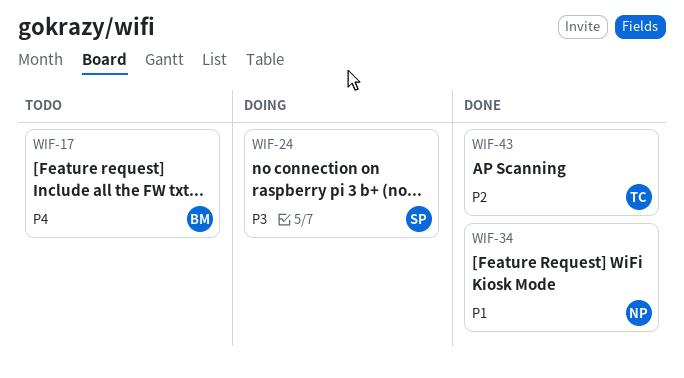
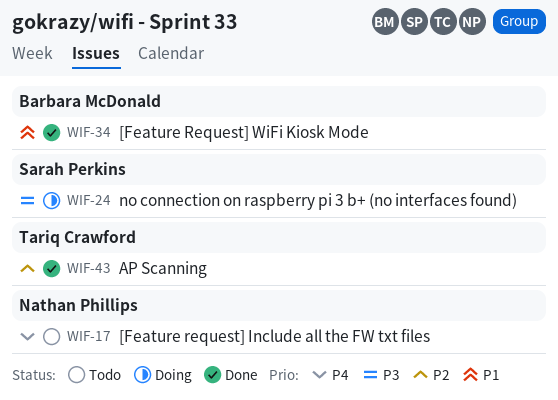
WIF-17, owner: Barbara McDonald -> Nathan Phillips
WIF-34, owner: Nathan Phillips -> Barbara McDonald

